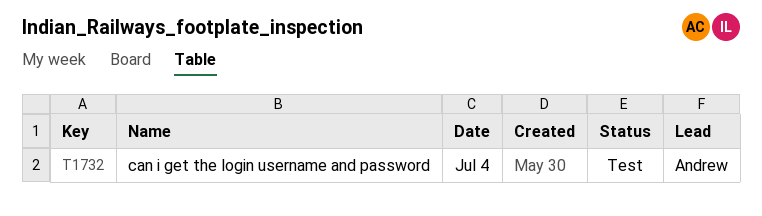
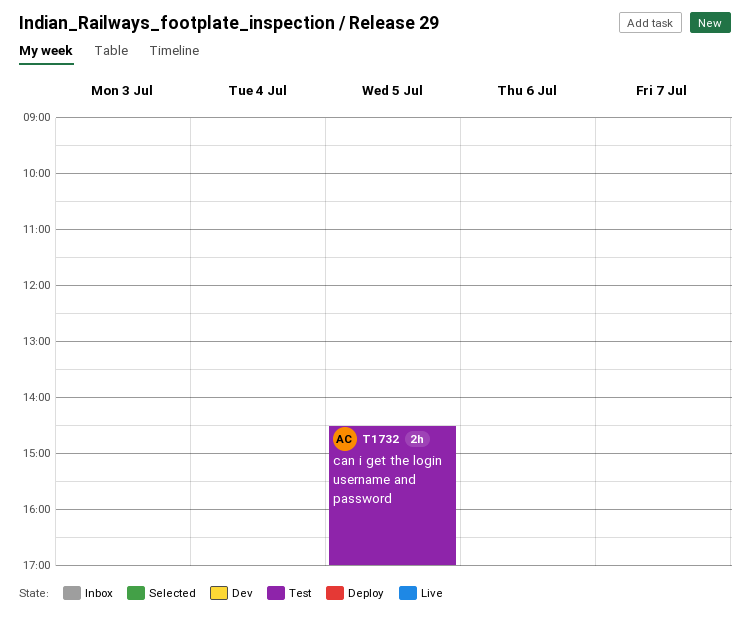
T1732, day: Jul 4 -> Jul 5

